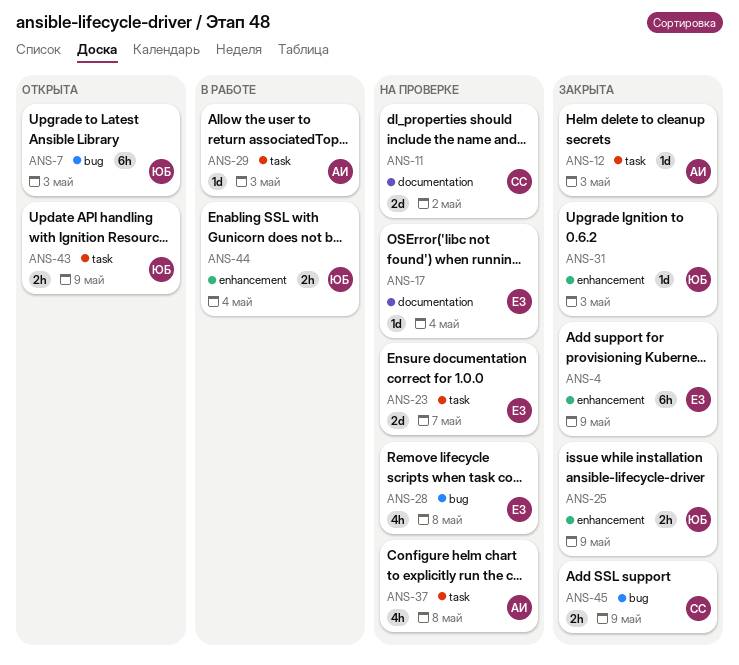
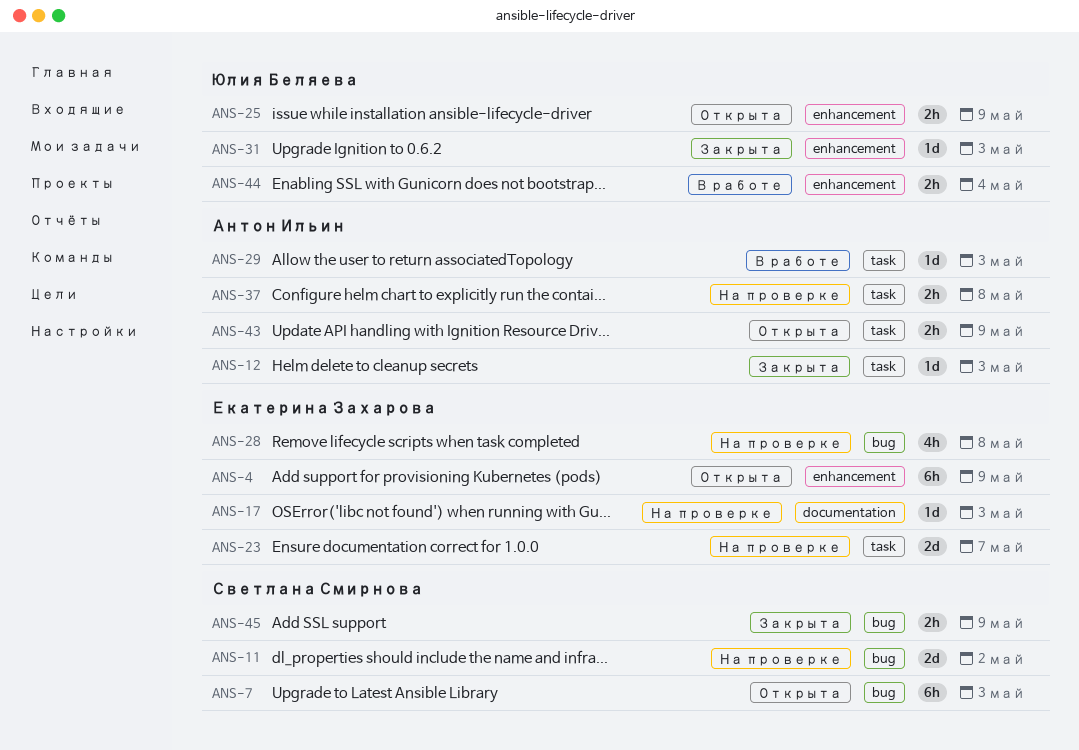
ANS-4, status: Закрыта -> Открыта
ANS-7, owner: Юлия Беляева -> Светлана Смирнова
ANS-11, label: documentation -> bug
ANS-17, due: May 4 -> May 3
ANS-25, status: Закрыта -> Открыта
ANS-37, estimate: 4h -> 2h
ANS-43, owner: Юлия Беляева -> Антон Ильин

